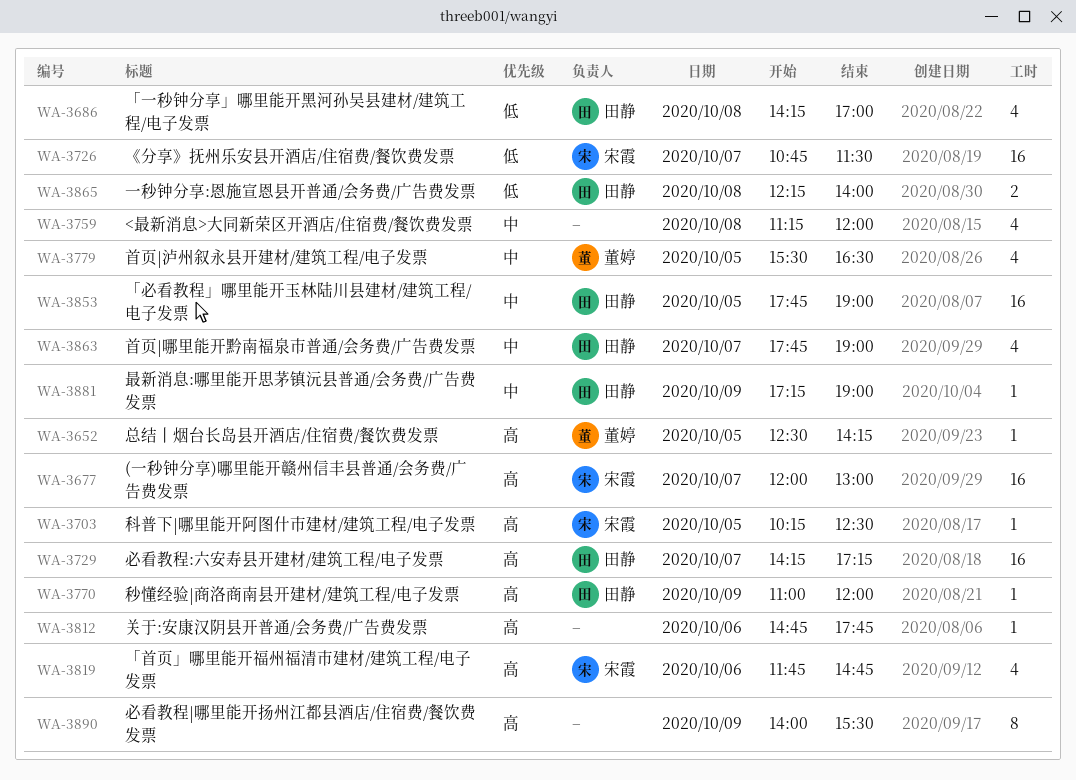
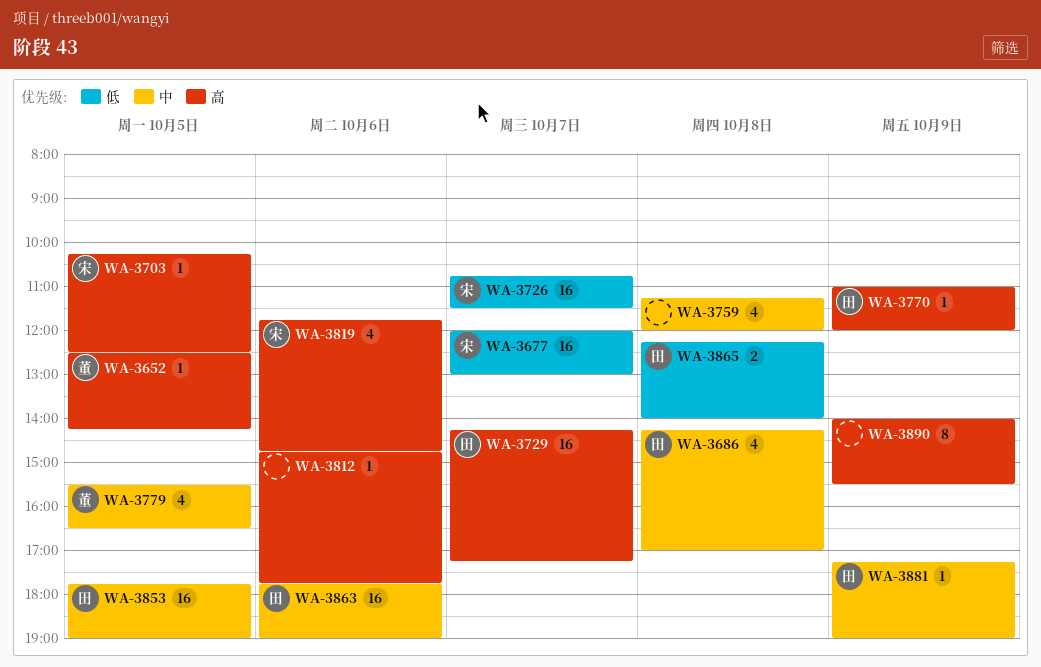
WA-3677, priority: 高 -> 低
WA-3686, priority: 低 -> 中
WA-3863, estimate: 4 -> 16
WA-3863, day: Oct 7 -> Oct 6

